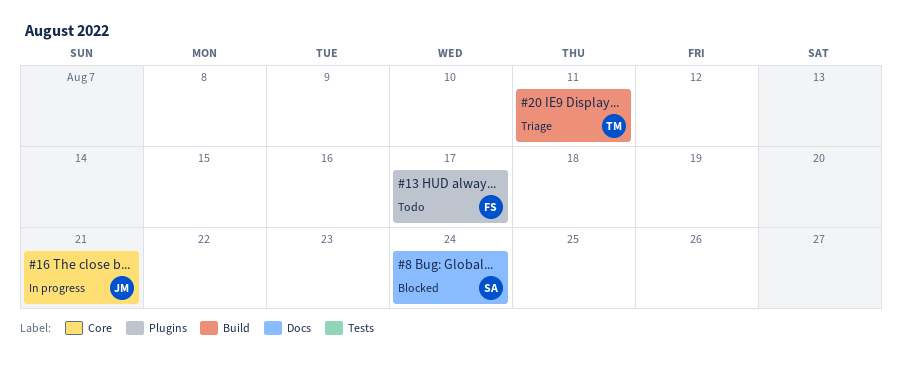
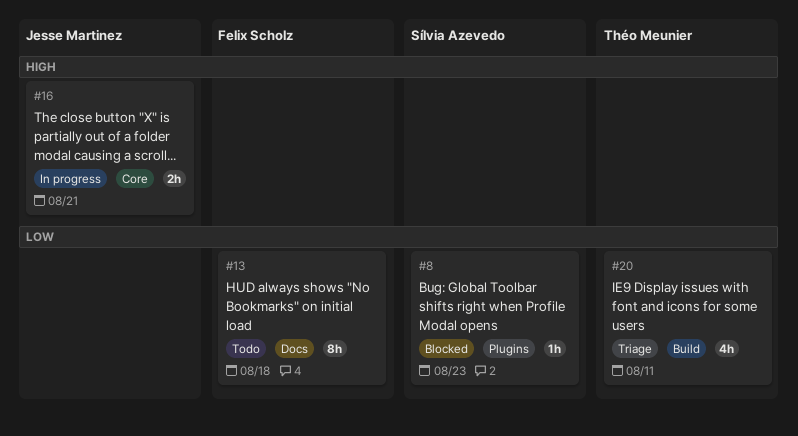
#8, label: Docs -> Plugins
#8, due: Aug 24 -> Aug 23
#13, label: Plugins -> Docs
#13, due: Aug 17 -> Aug 18

